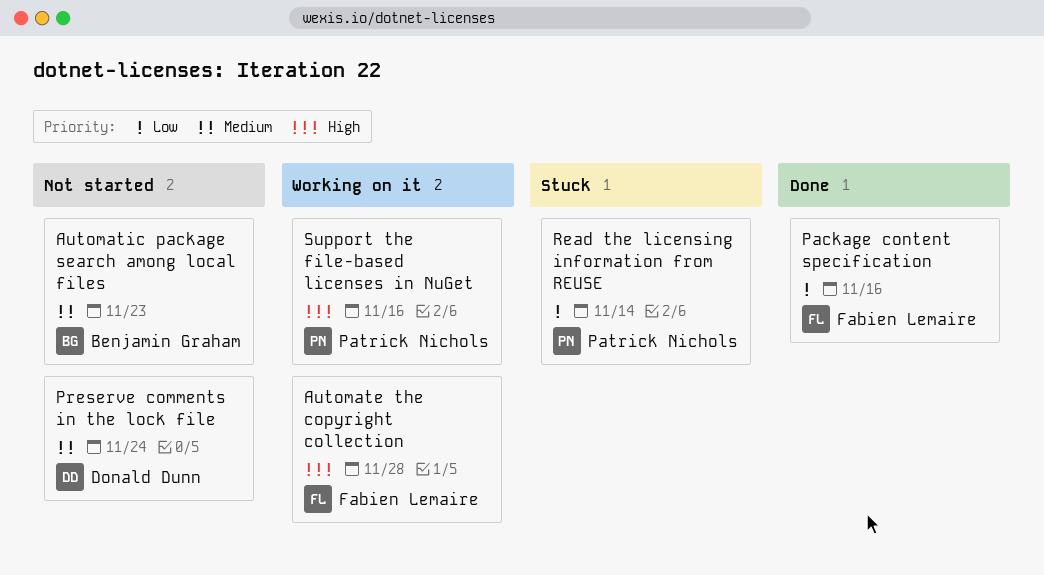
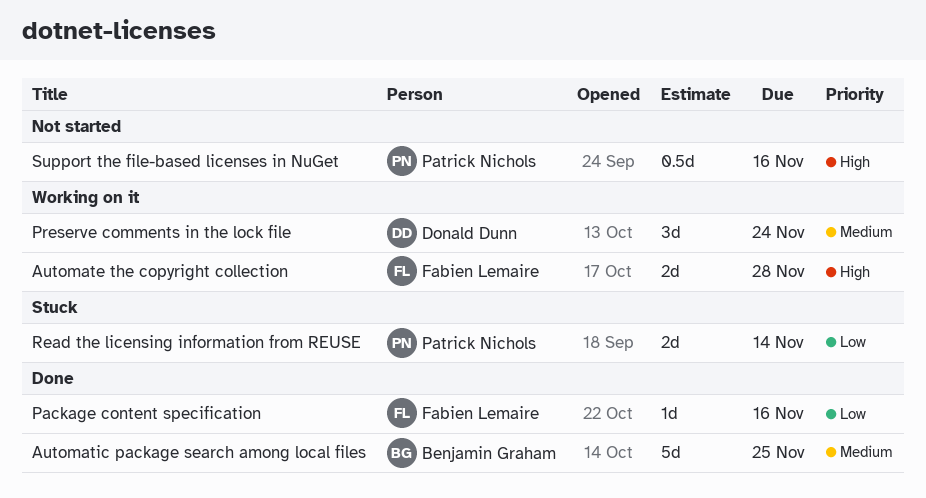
Automatic package search among local files, status: Not started -> Done
Automatic package search among local files, due: Nov 23 -> Nov 25
Preserve comments in the lock file, status: Not started -> Working on it
Support the file-based licenses in NuGet, status: Working on it -> Not started

